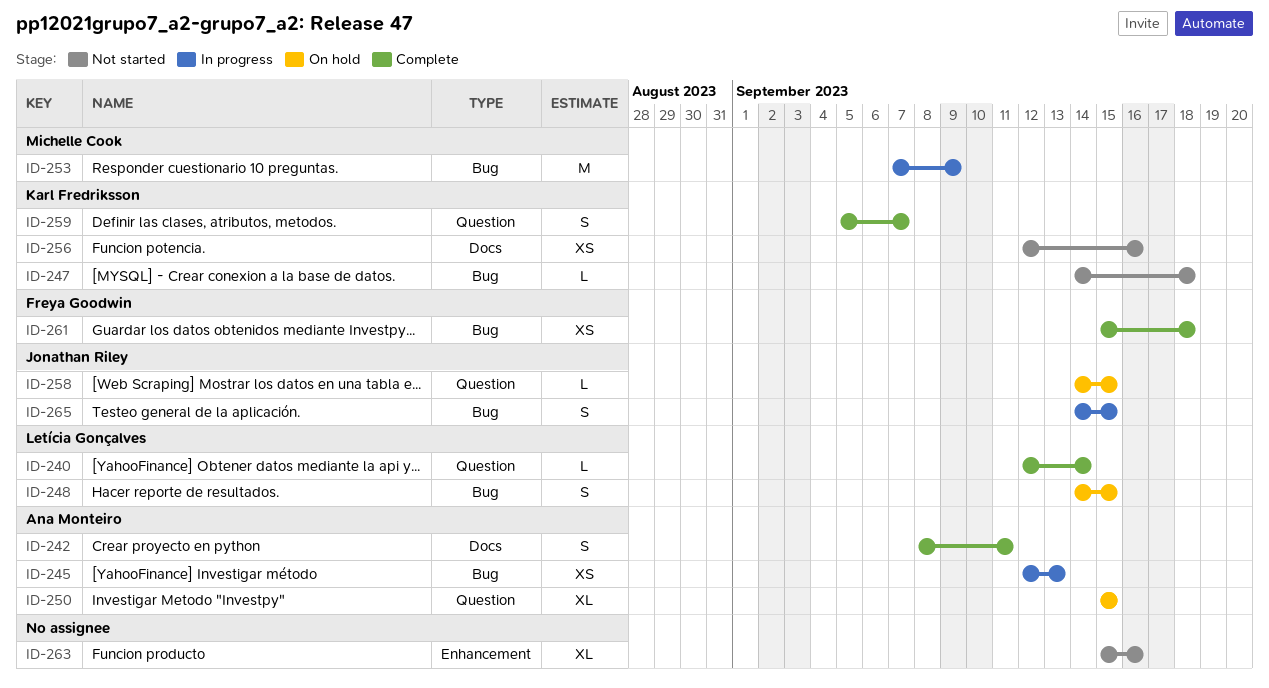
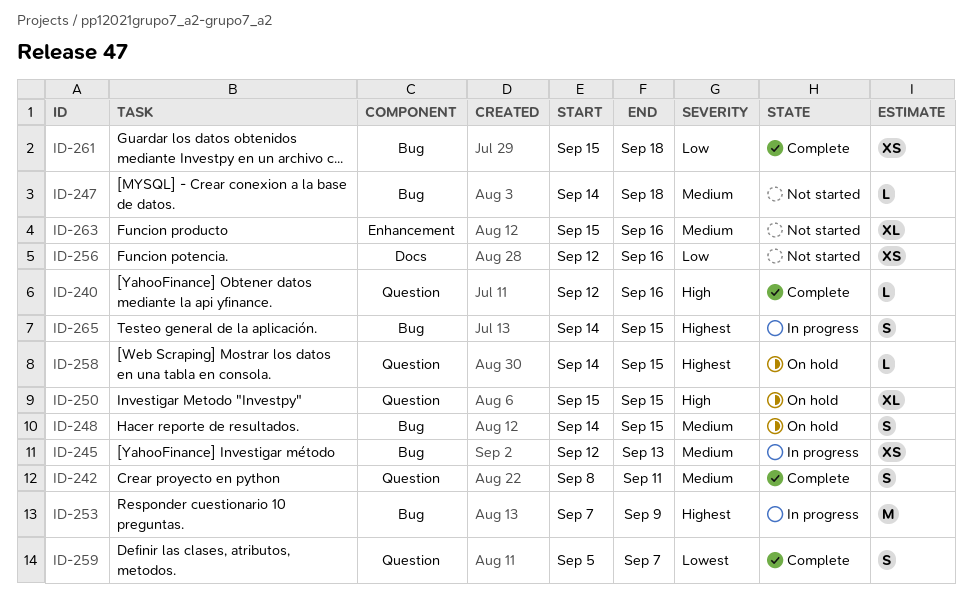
ID-240, due: Sep 14 -> Sep 16
ID-242, label: Docs -> Question

